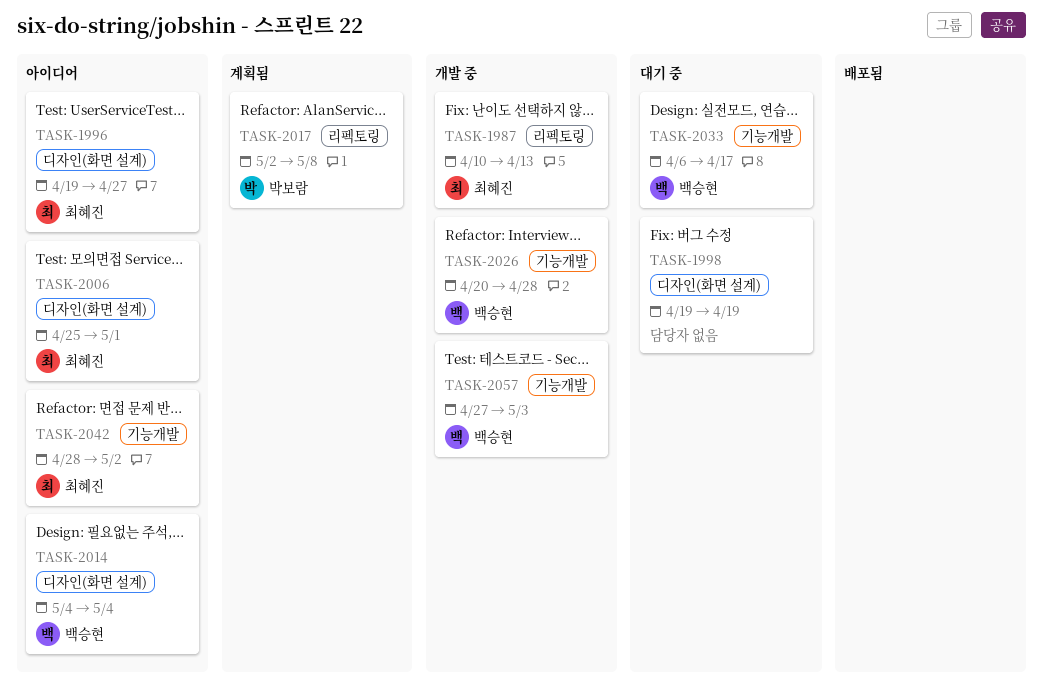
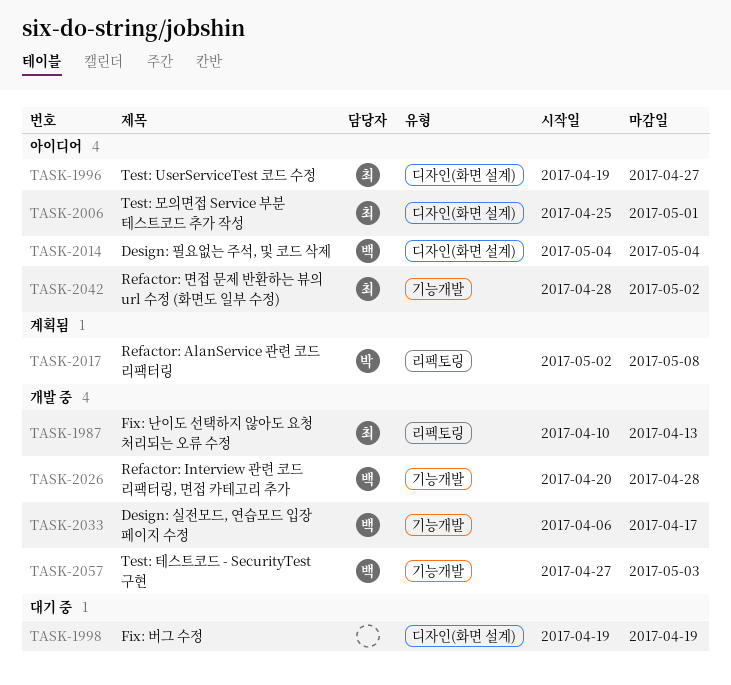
TASK-2033, status: 대기 중 -> 개발 중

